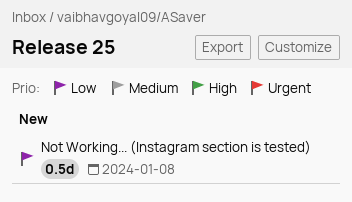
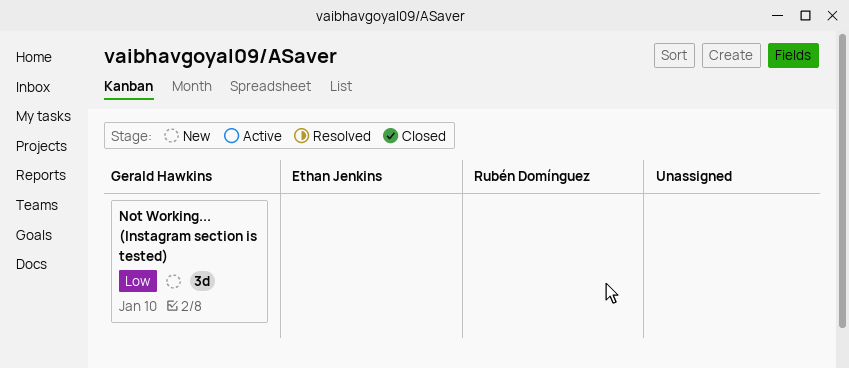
Not Working... (Instagram section is tested), estimate: 0.5d -> 3d
Not Working... (Instagram section is tested), due: Jan 8 -> Jan 10

